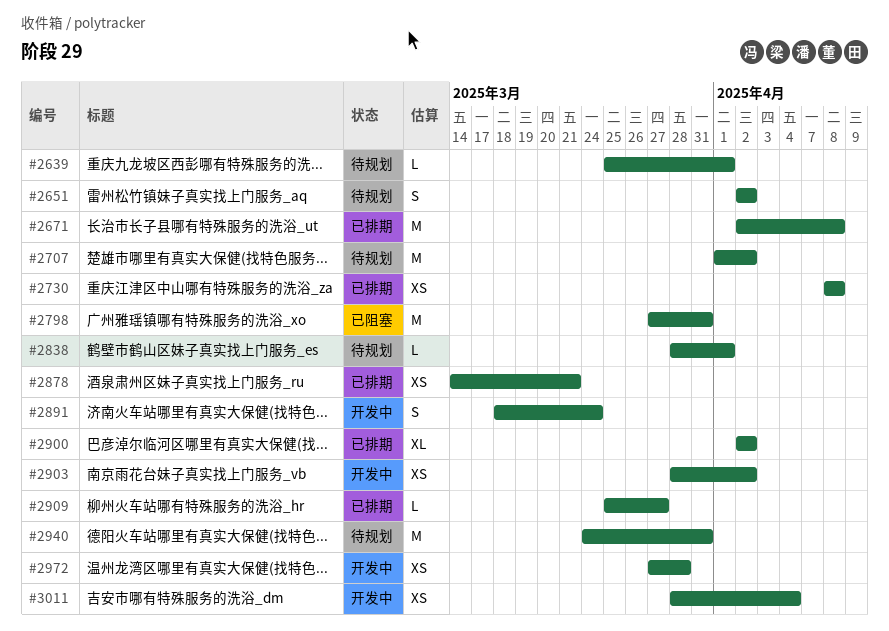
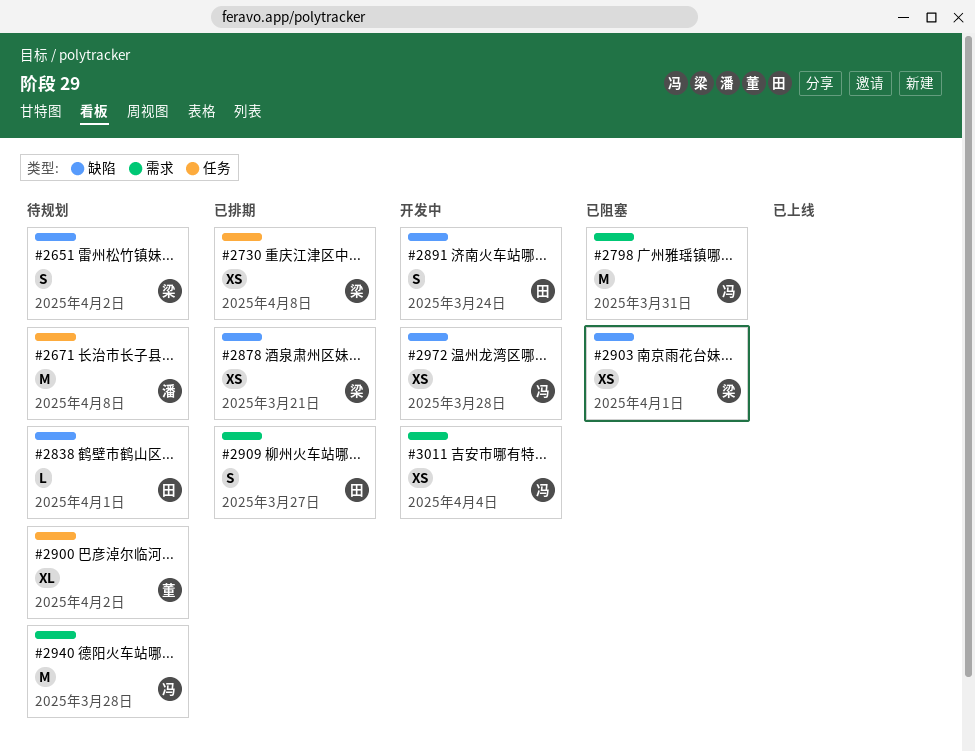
#2639: present -> none
#2671, status: 已排期 -> 待规划
#2707: present -> none
#2900, status: 已排期 -> 待规划
#2903, status: 开发中 -> 已阻塞
#2903, due: Apr 2 -> Apr 1
#2909, estimate: L -> S
#2940, due: Mar 31 -> Mar 28

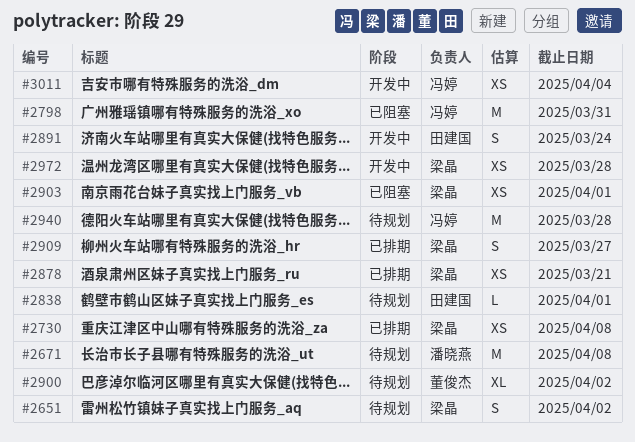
#2909, owner: 田建国 -> 梁晶
#2972, owner: 冯婷 -> 梁晶

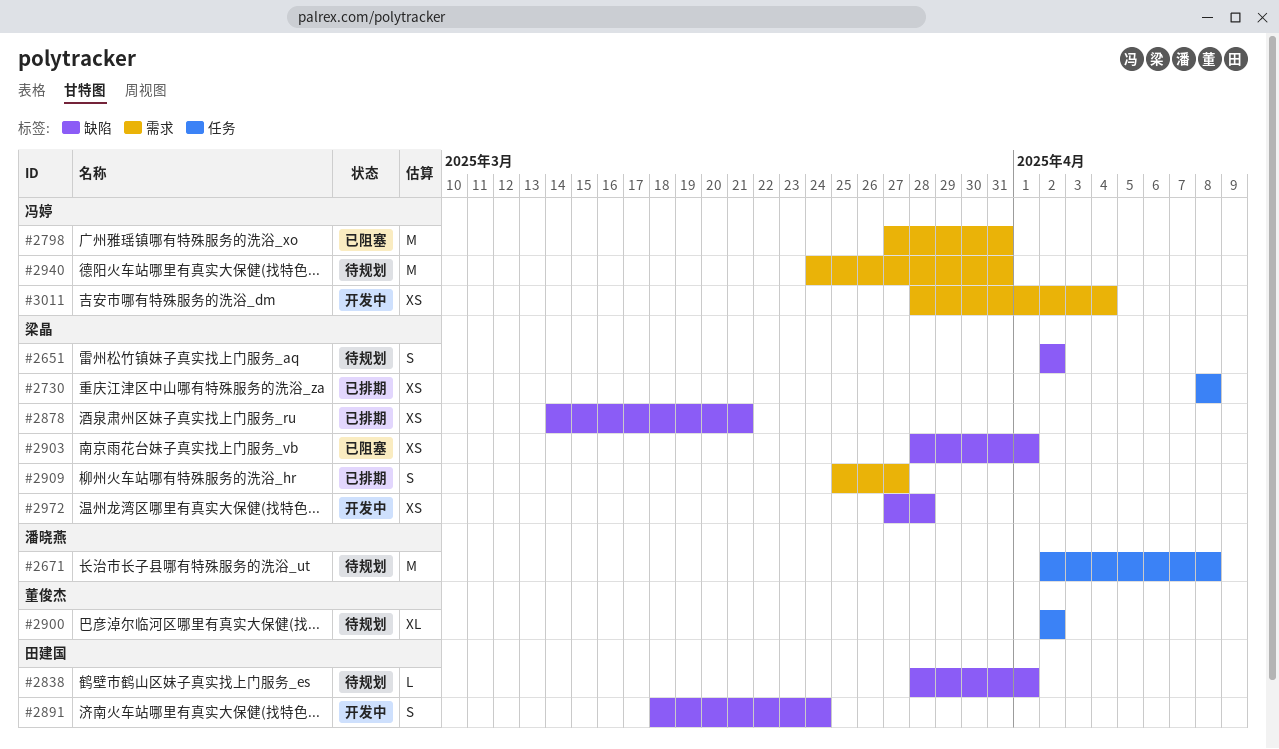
#2940, due: Mar 28 -> Mar 31

